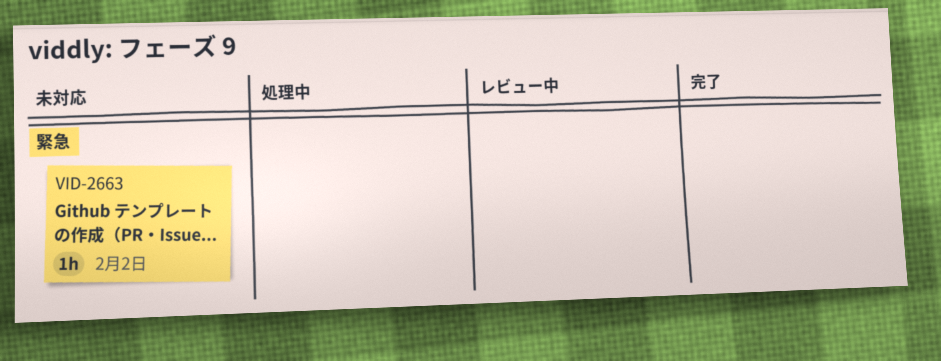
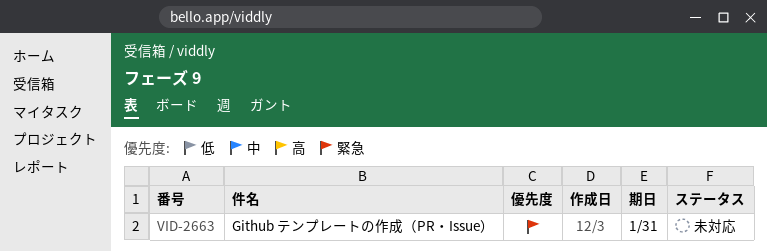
VID-2663, due: Feb 2 -> Jan 31

